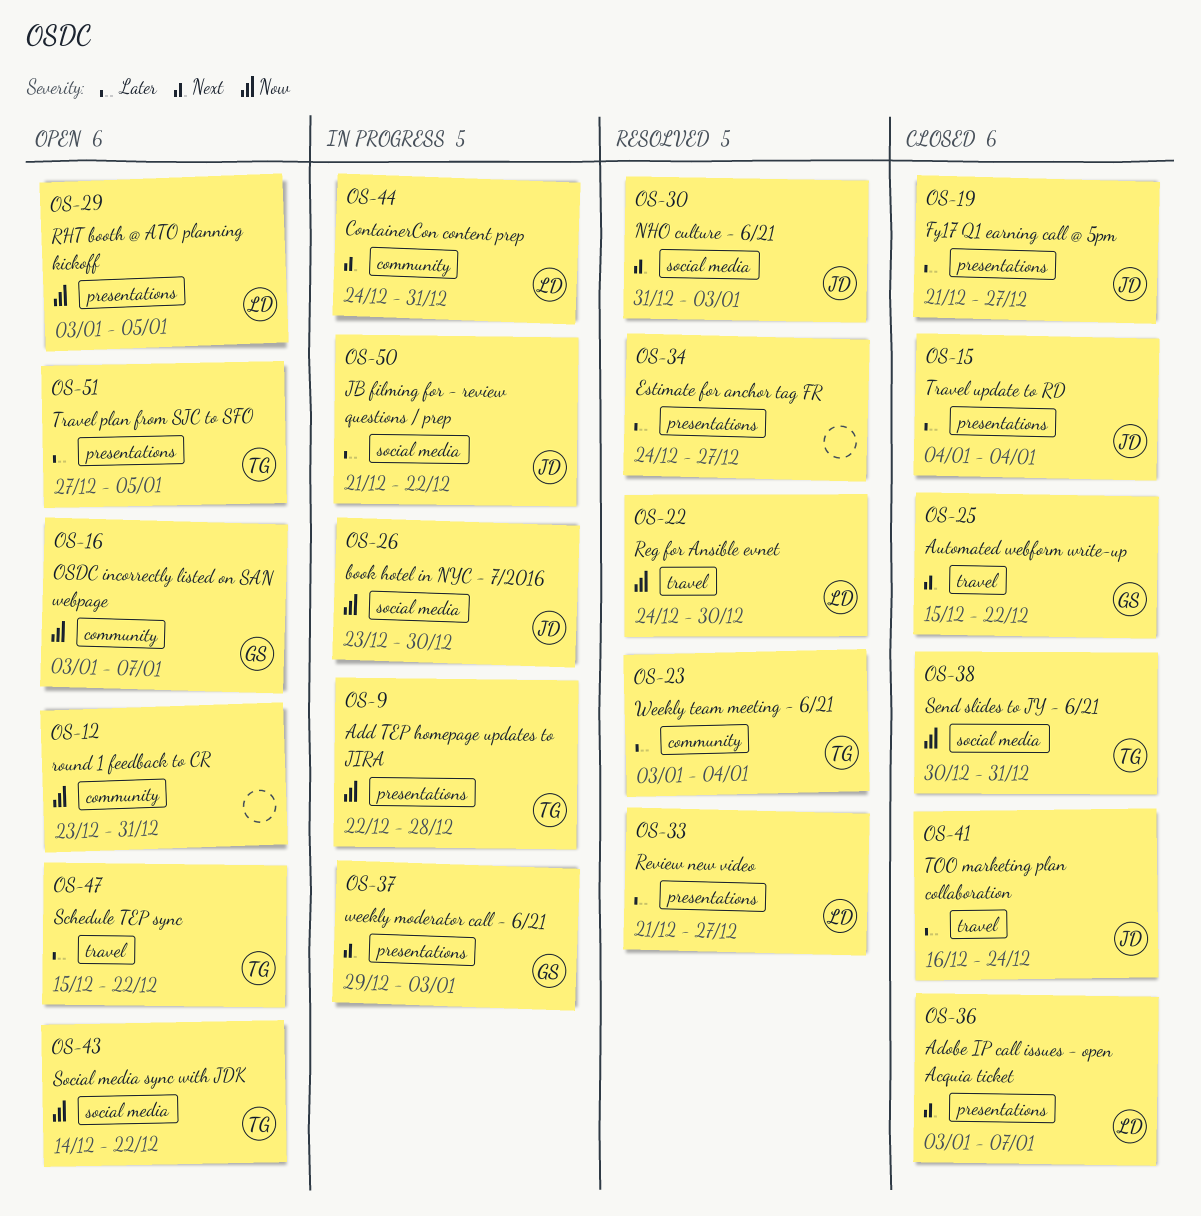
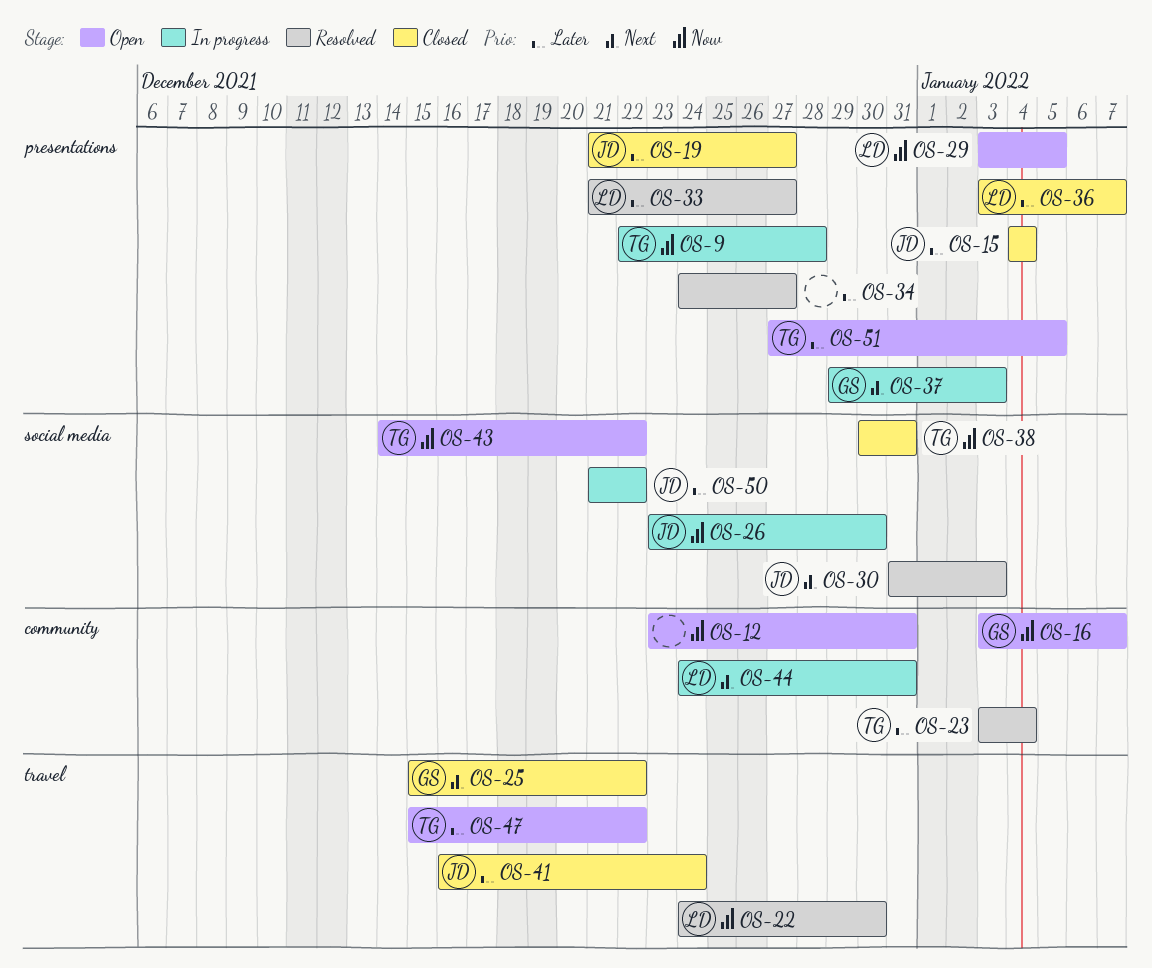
OS-36, priority: Next -> Later

